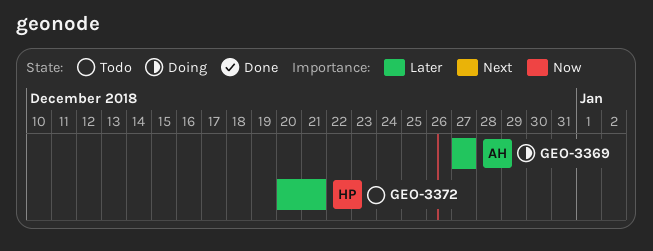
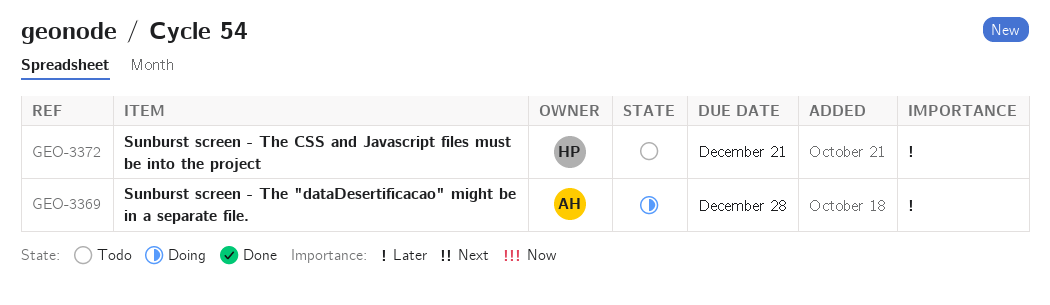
GEO-3369, due: Dec 27 -> Dec 28

